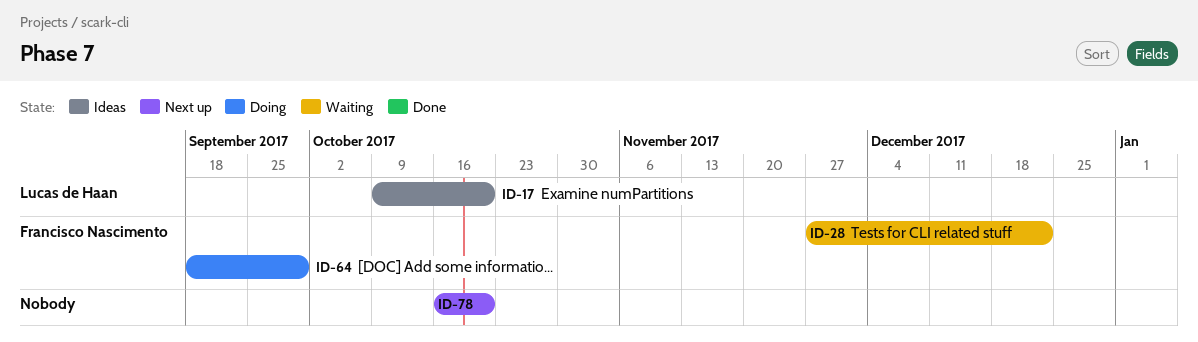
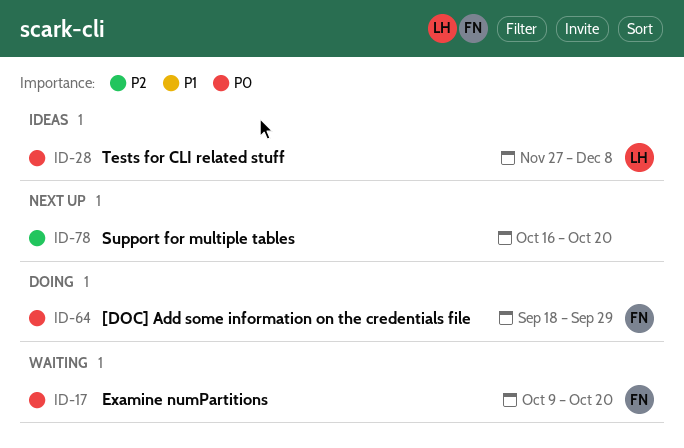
ID-17, status: Ideas -> Waiting
ID-17, owner: Lucas de Haan -> Francisco Nascimento
ID-28, status: Waiting -> Ideas
ID-28, owner: Francisco Nascimento -> Lucas de Haan
ID-28, due: Dec 22 -> Dec 8

